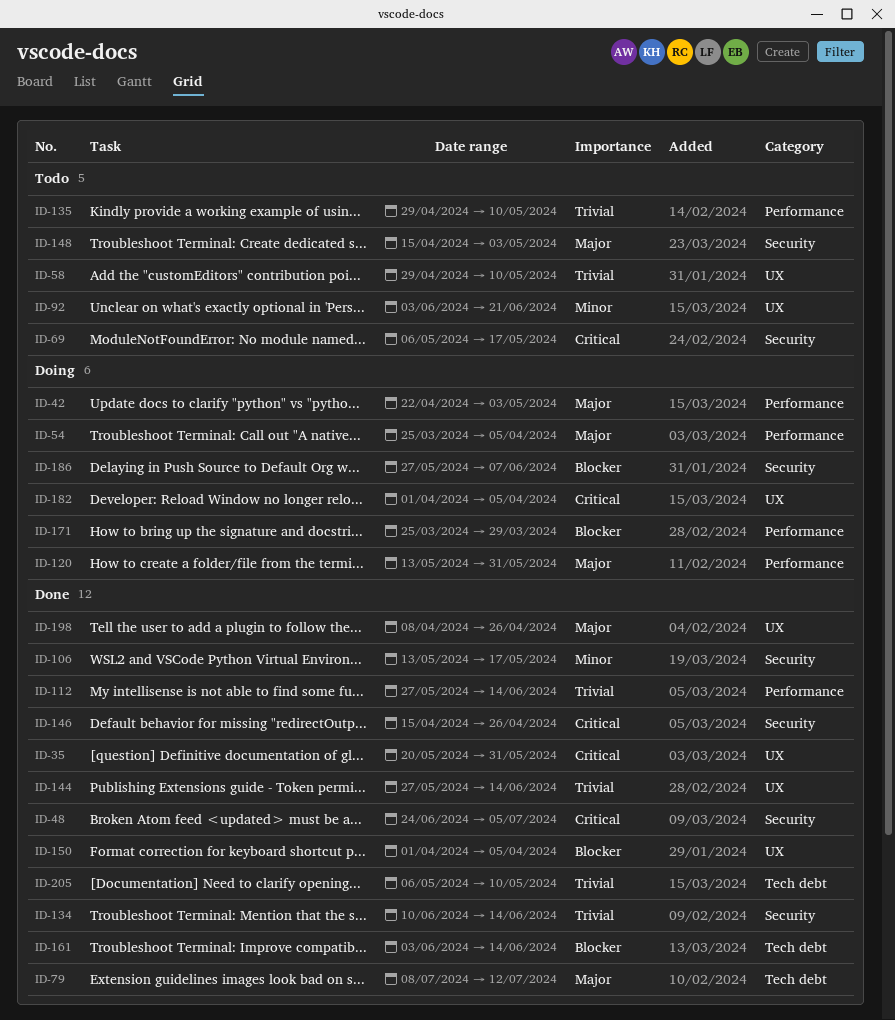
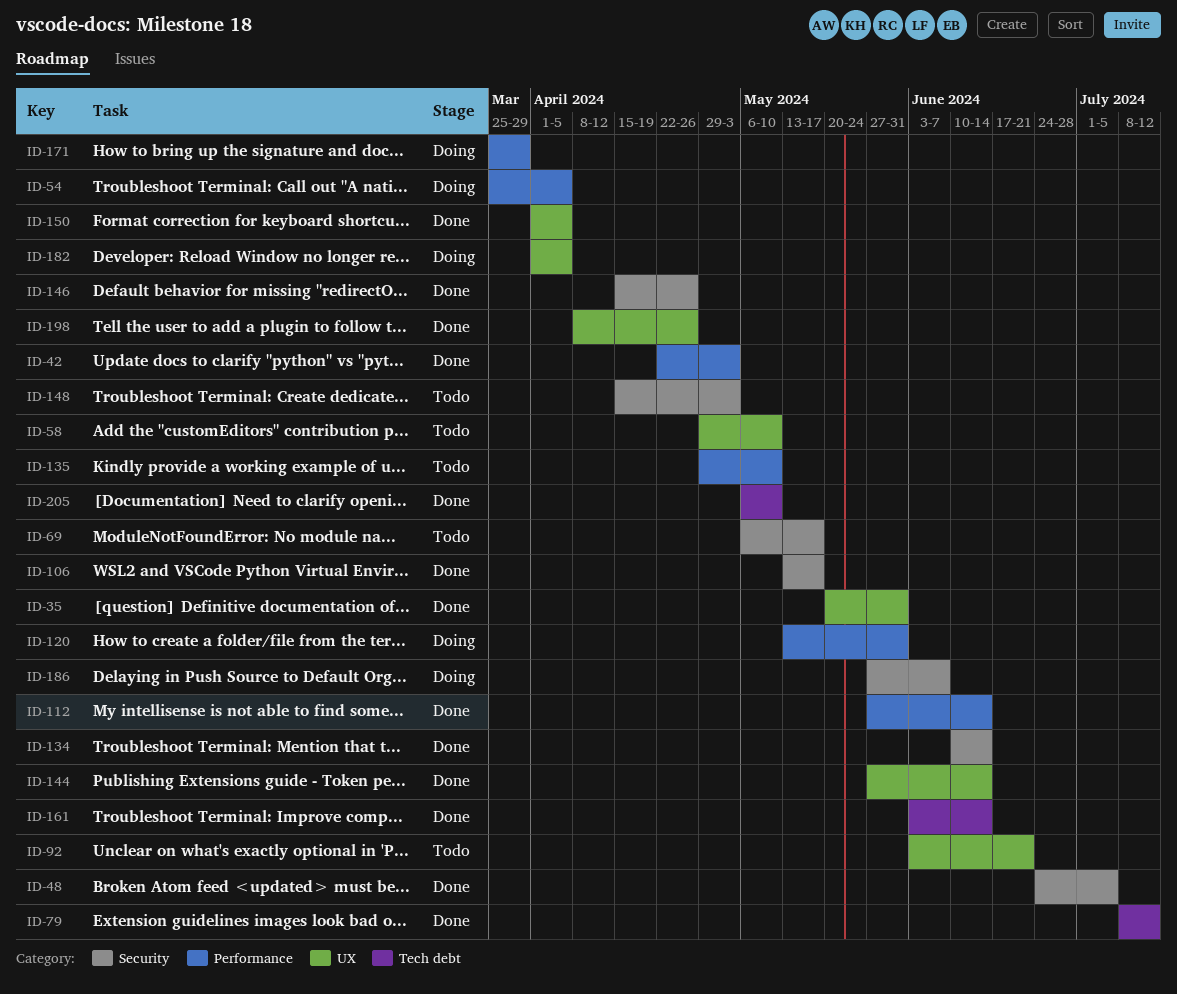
ID-42, status: Doing -> Done

